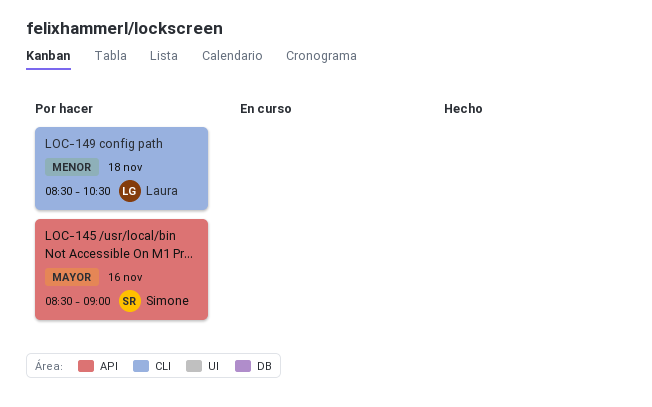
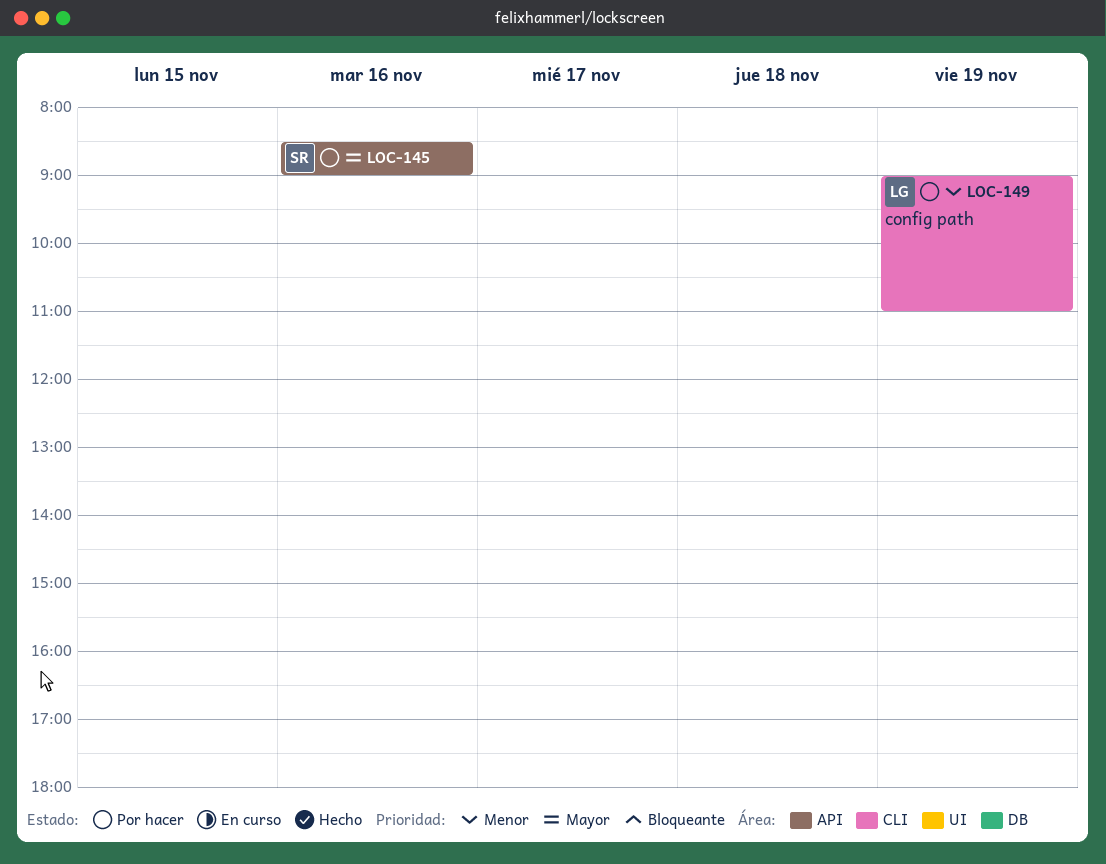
LOC-149, day: Nov 18 -> Nov 19
LOC-149, begins: 08:30 -> 09:00
LOC-149, ends: 10:30 -> 11:00

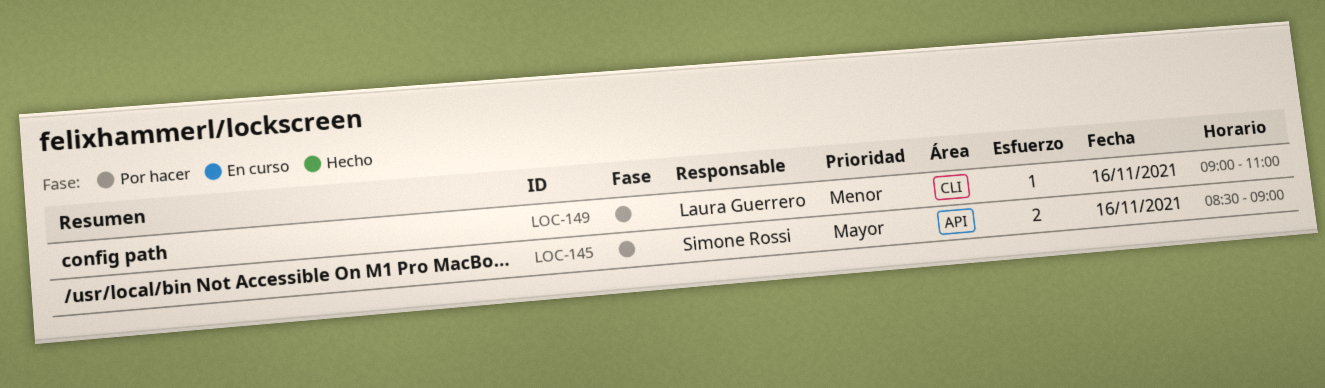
LOC-149, day: Nov 19 -> Nov 16

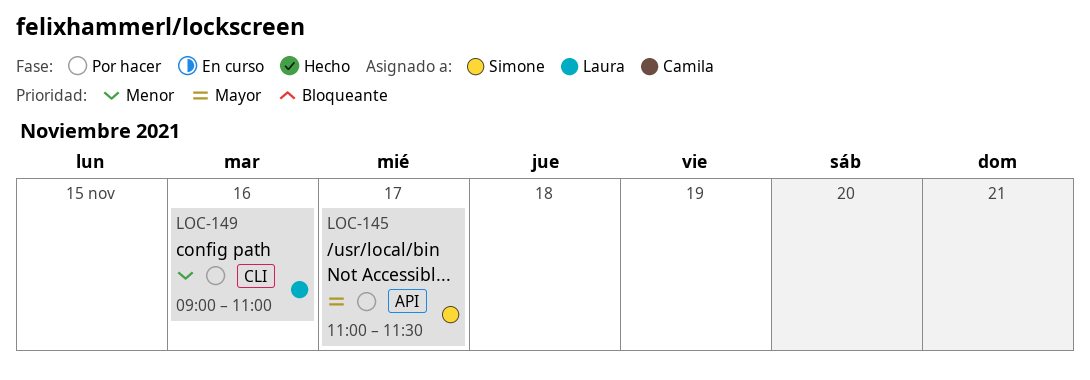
LOC-145, day: Nov 16 -> Nov 17
LOC-145, begins: 08:30 -> 11:00
LOC-145, ends: 09:00 -> 11:30

